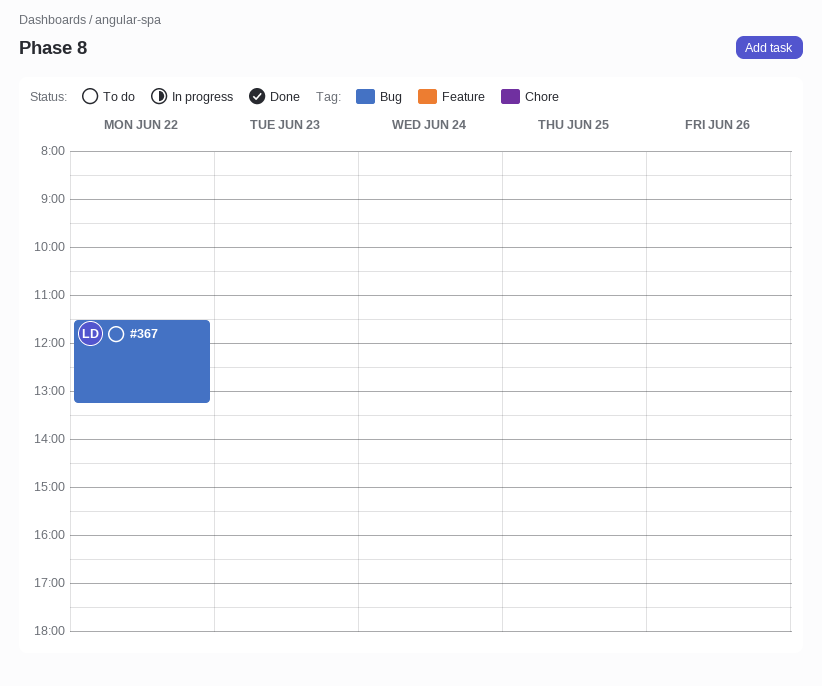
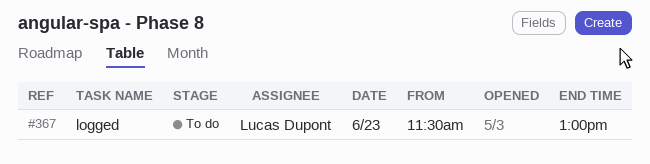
#367, day: Jun 22 -> Jun 23
#367, ends: 13:15 -> 13:00

